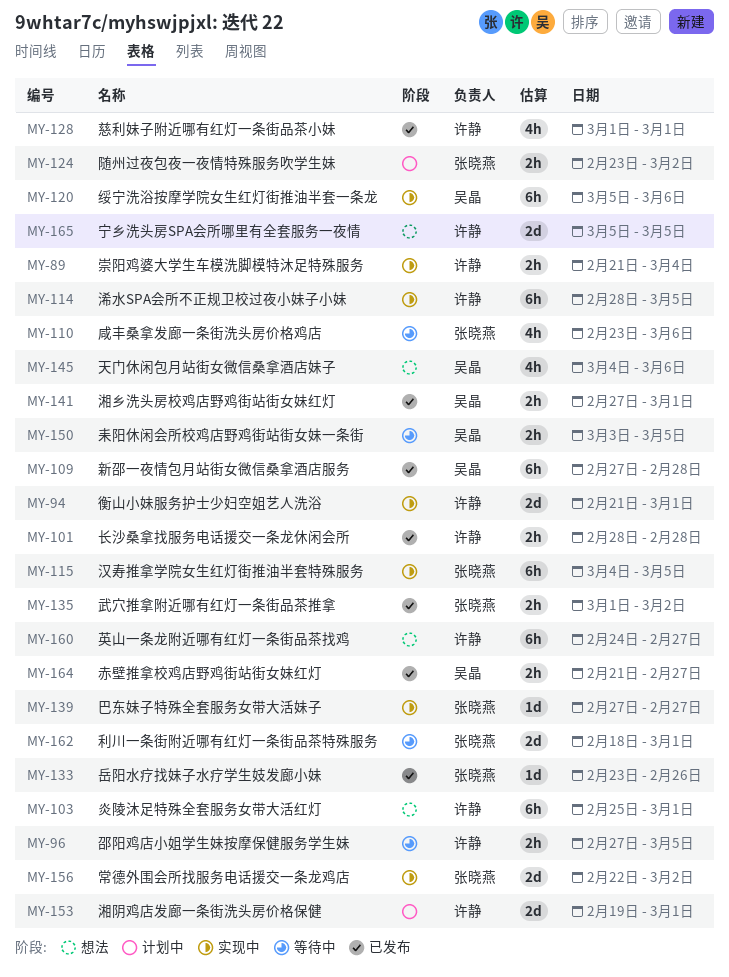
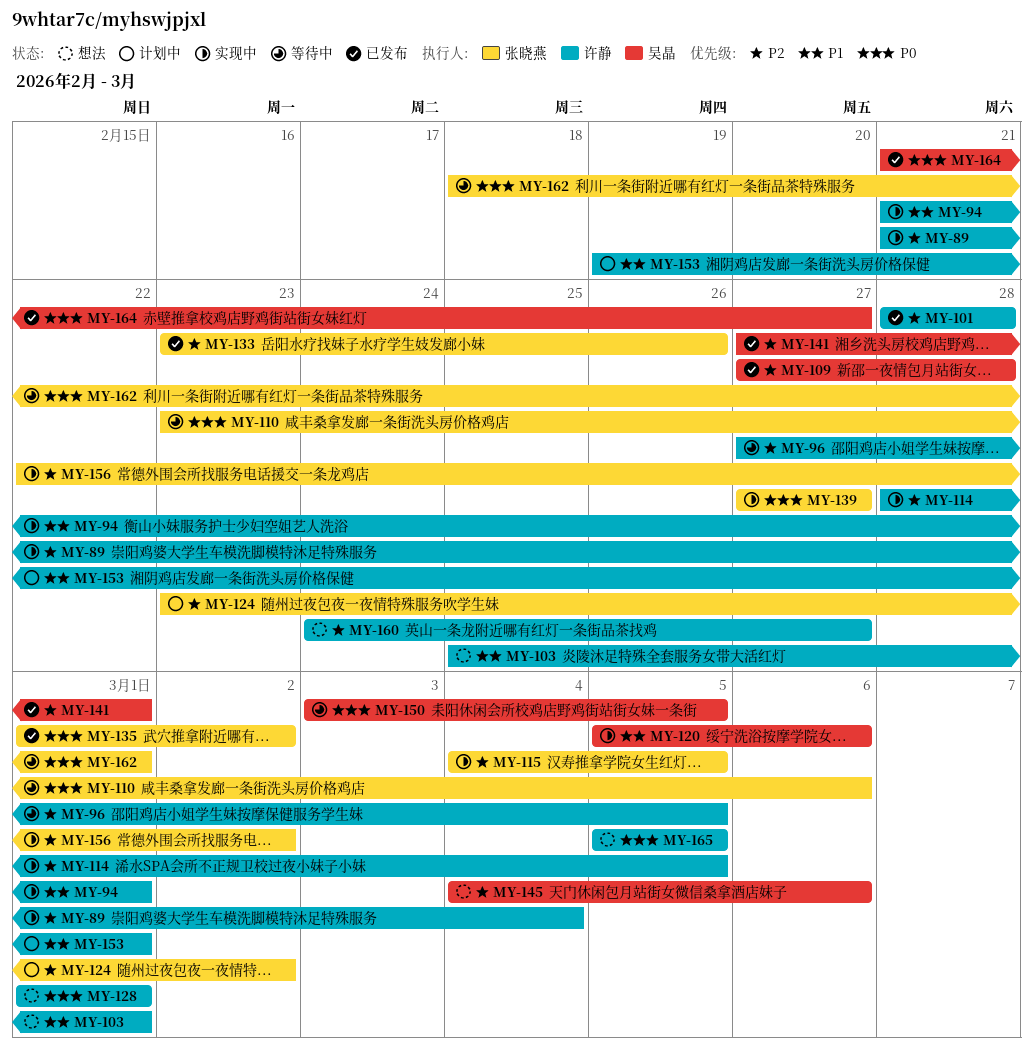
MY-128, status: 已发布 -> 想法

